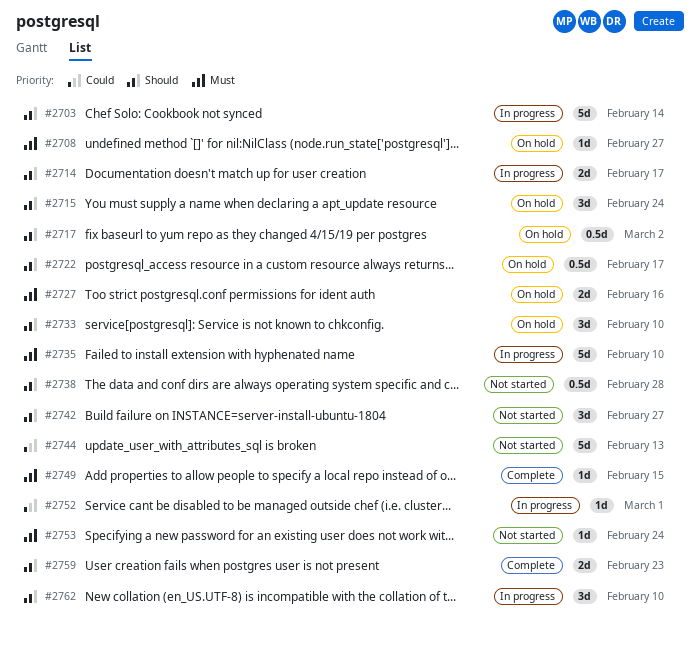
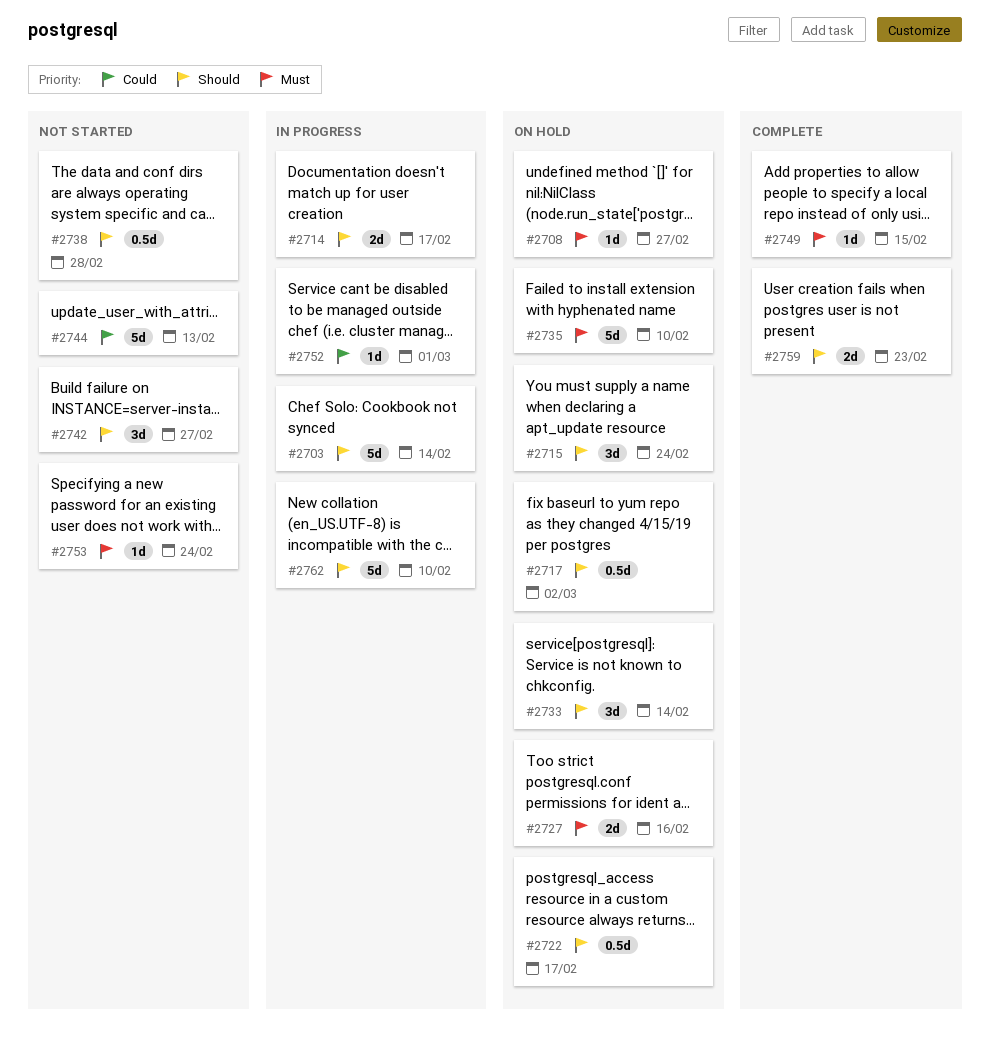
#2733, due: Feb 10 -> Feb 14
#2735, status: In progress -> On hold
#2762, estimate: 3d -> 5d

